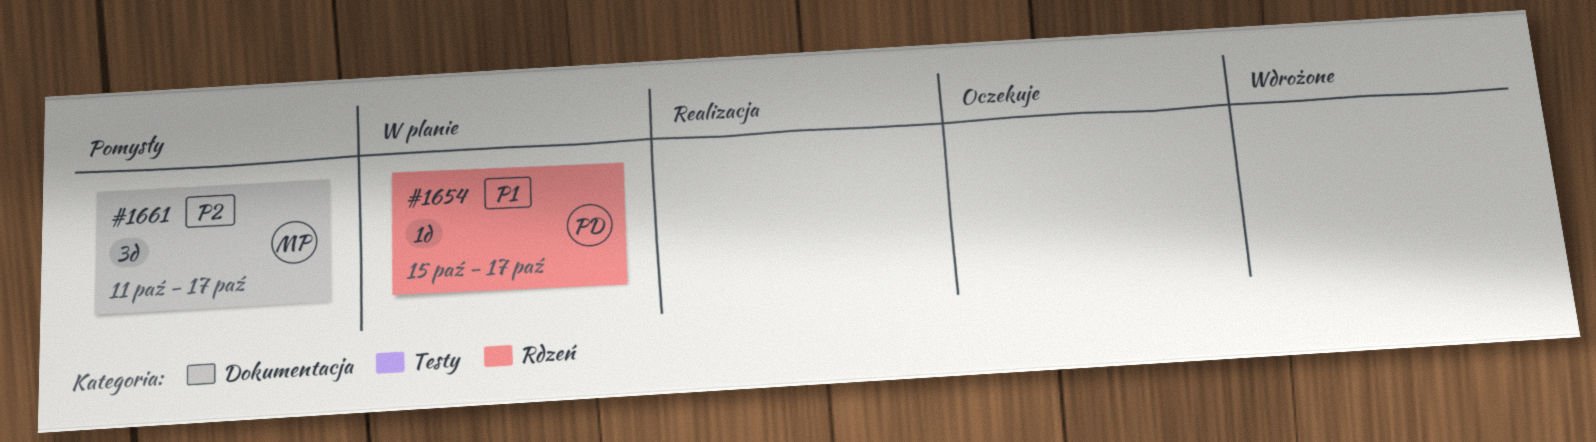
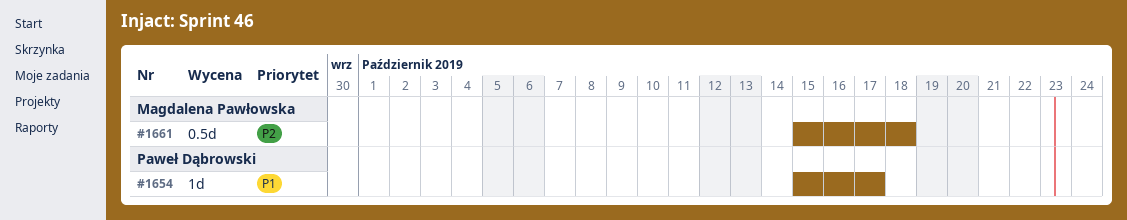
#1661, estimate: 3d -> 0.5d
#1661, start: Oct 11 -> Oct 15
#1661, due: Oct 17 -> Oct 18

